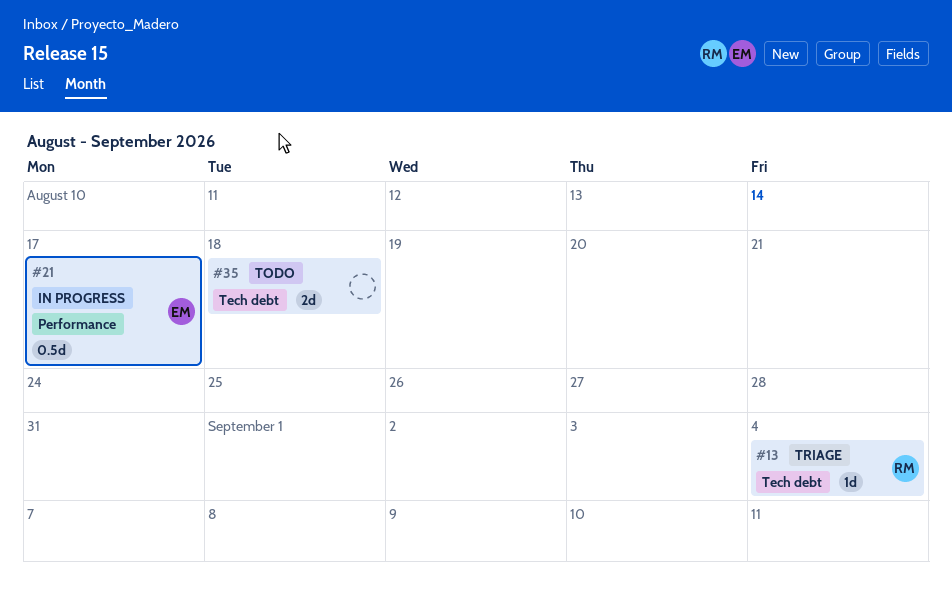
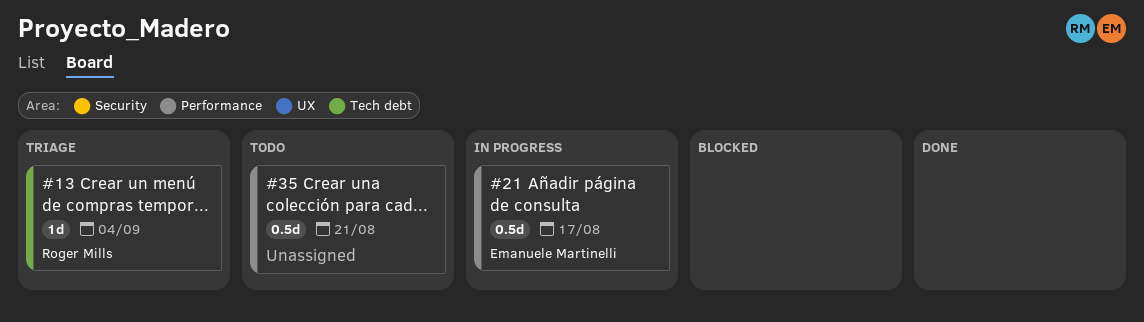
#35, label: Tech debt -> Performance
#35, estimate: 2d -> 0.5d
#35, due: Aug 18 -> Aug 21

